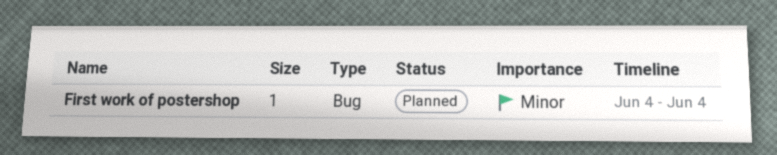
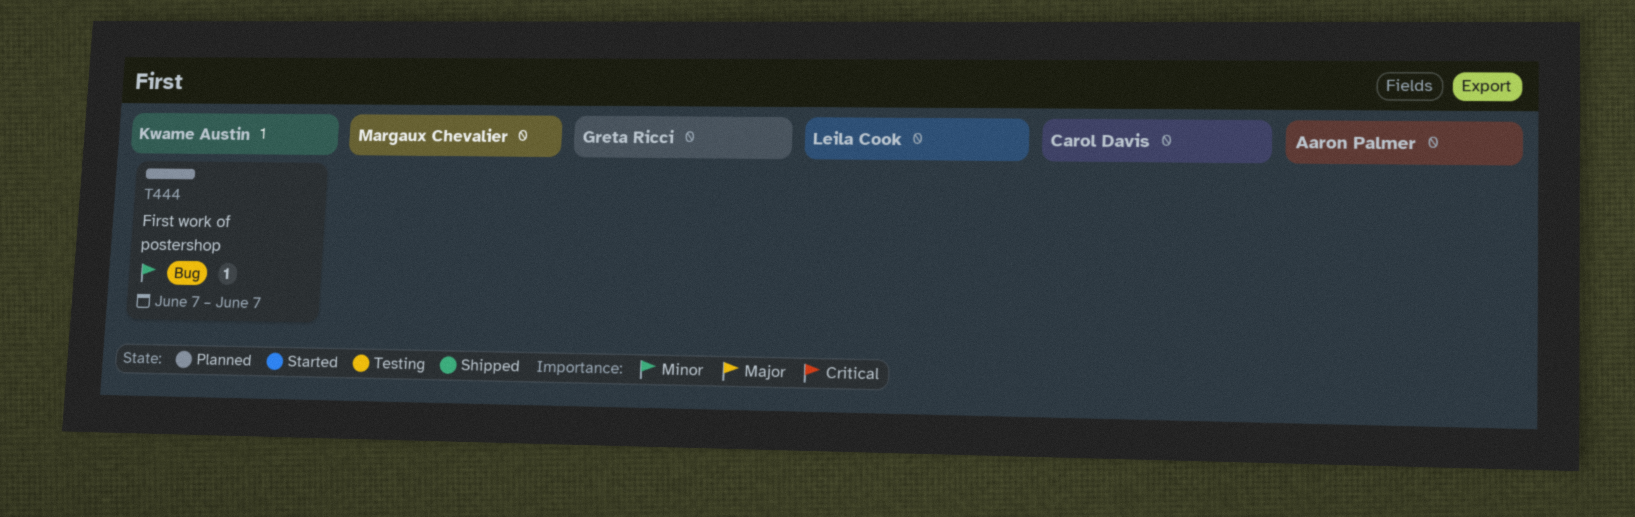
First work of postershop, start: Jun 4 -> Jun 7
First work of postershop, due: Jun 4 -> Jun 7

